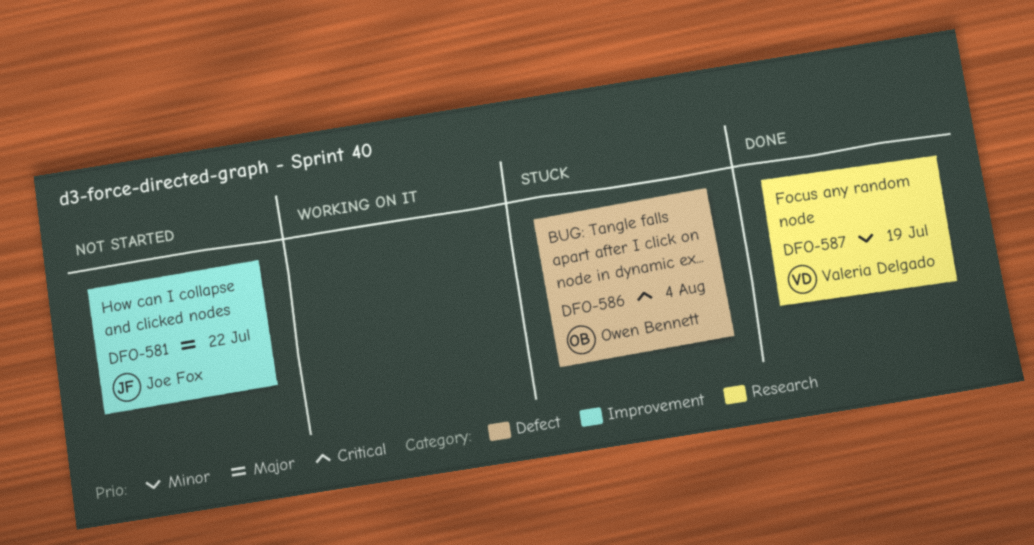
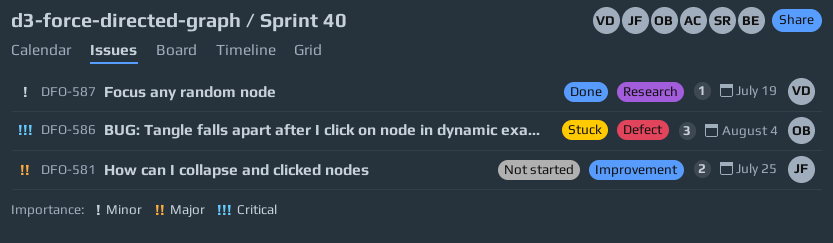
DFO-581, due: Jul 22 -> Jul 25

